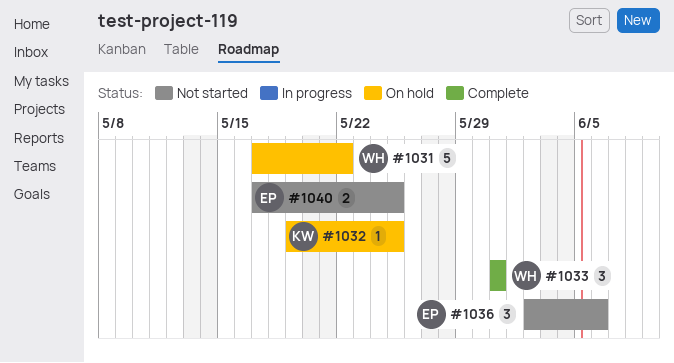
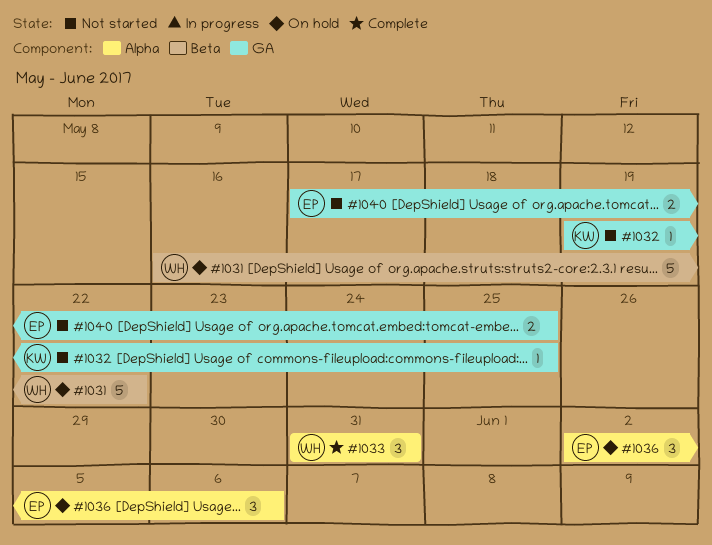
#1031, start: May 17 -> May 16
#1032, status: On hold -> Not started
#1036, status: Not started -> On hold

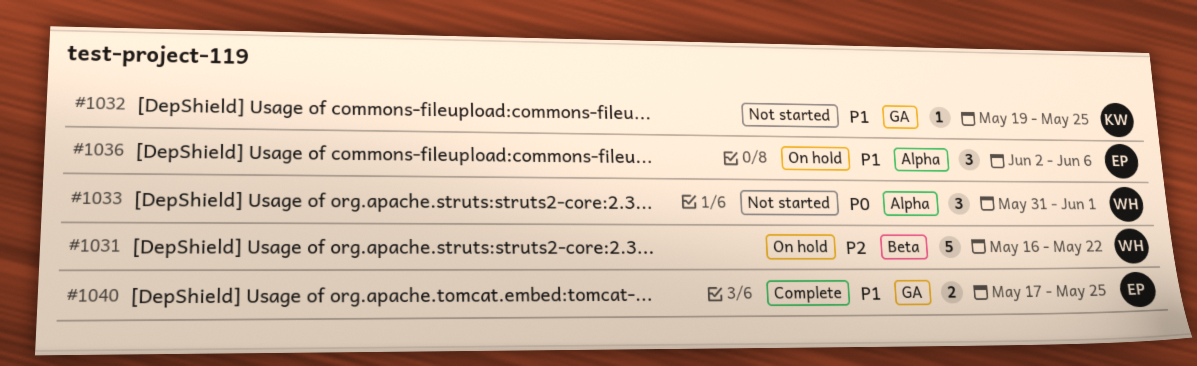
#1033, status: Complete -> Not started
#1033, due: May 31 -> Jun 1
#1040, status: Not started -> Complete

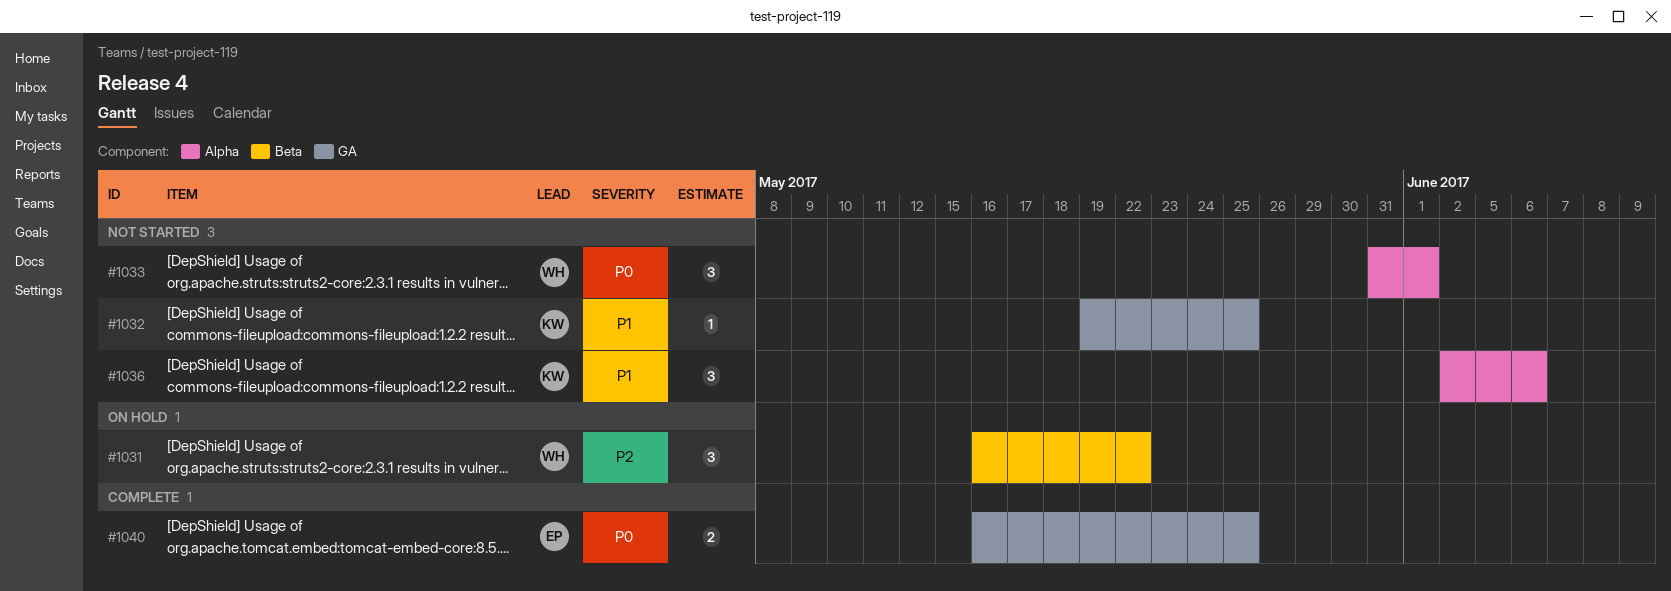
#1031, estimate: 5 -> 3
#1036, status: On hold -> Not started
#1036, owner: EP -> KW
#1040, priority: P1 -> P0
#1040, start: May 17 -> May 16

